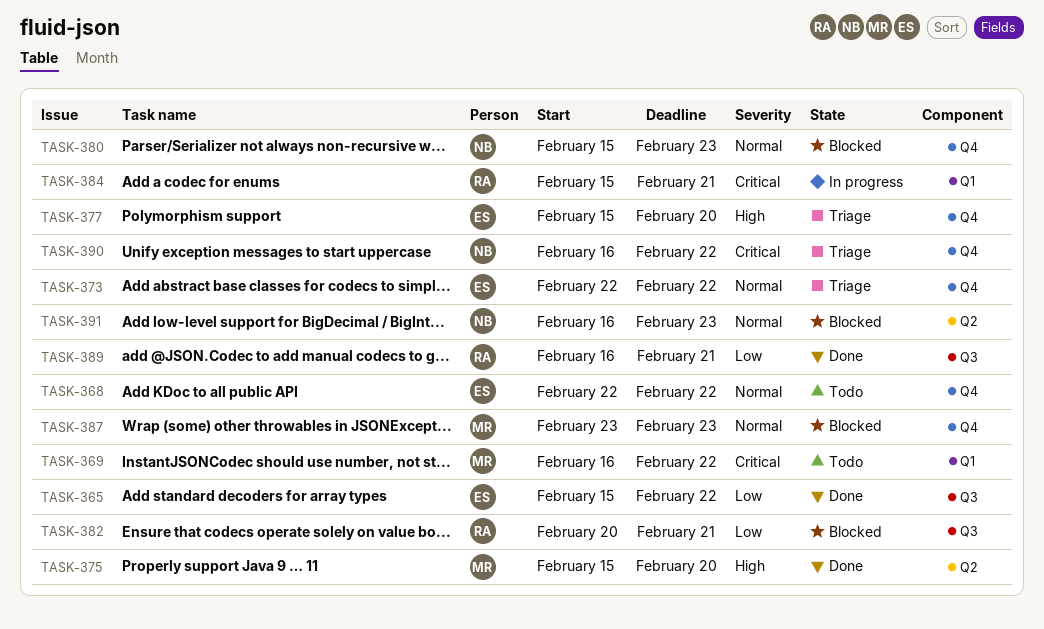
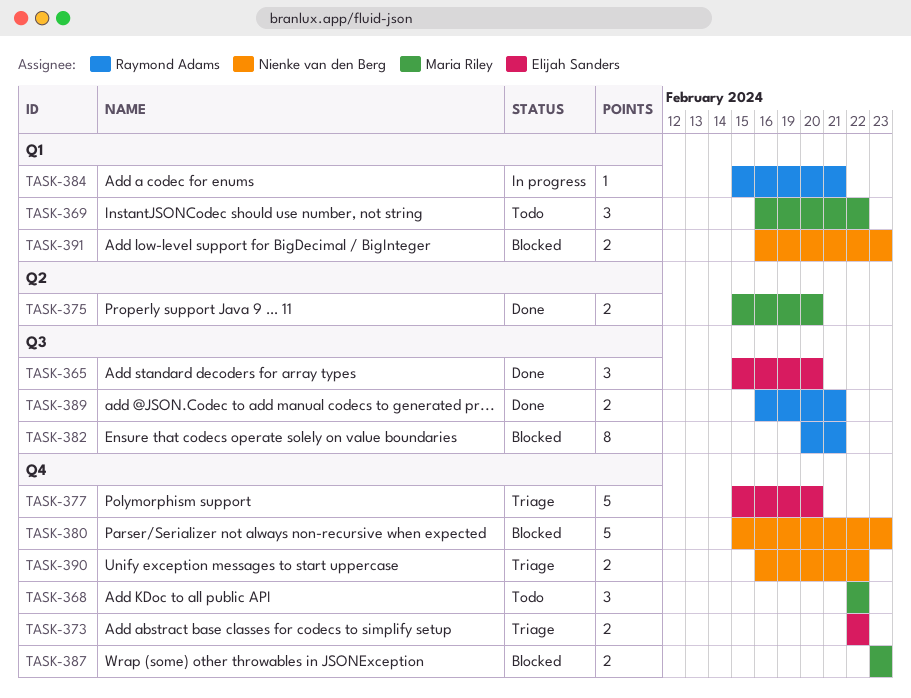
TASK-365, due: Feb 22 -> Feb 20
TASK-368, owner: Elijah Sanders -> Maria Riley
TASK-391, label: Q2 -> Q1

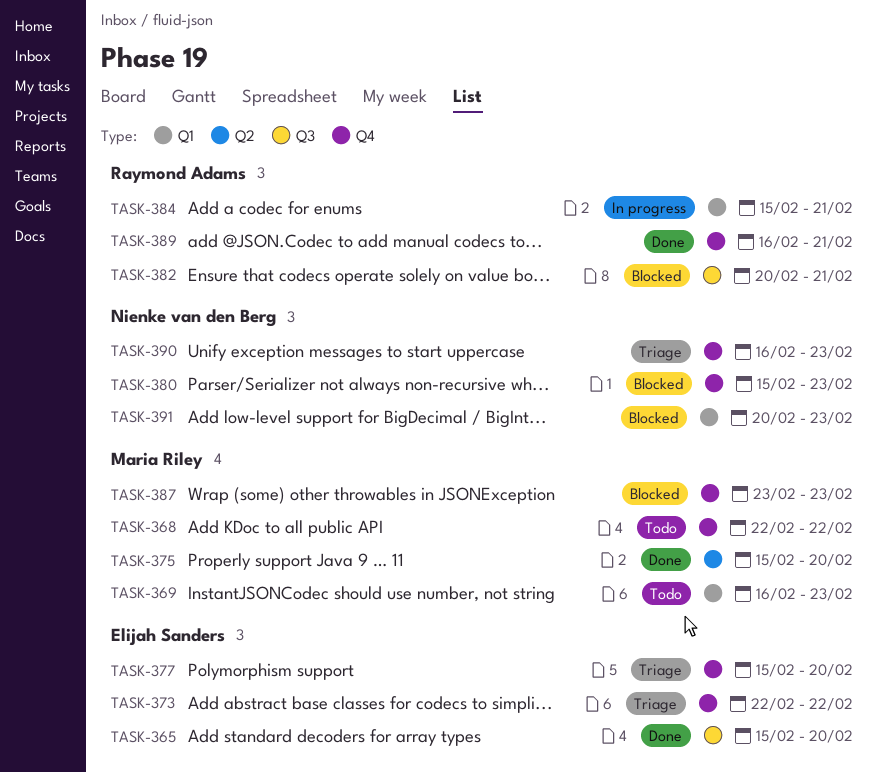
TASK-369, due: Feb 22 -> Feb 23
TASK-389, label: Q3 -> Q4
TASK-390, due: Feb 22 -> Feb 23
TASK-391, start: Feb 16 -> Feb 20

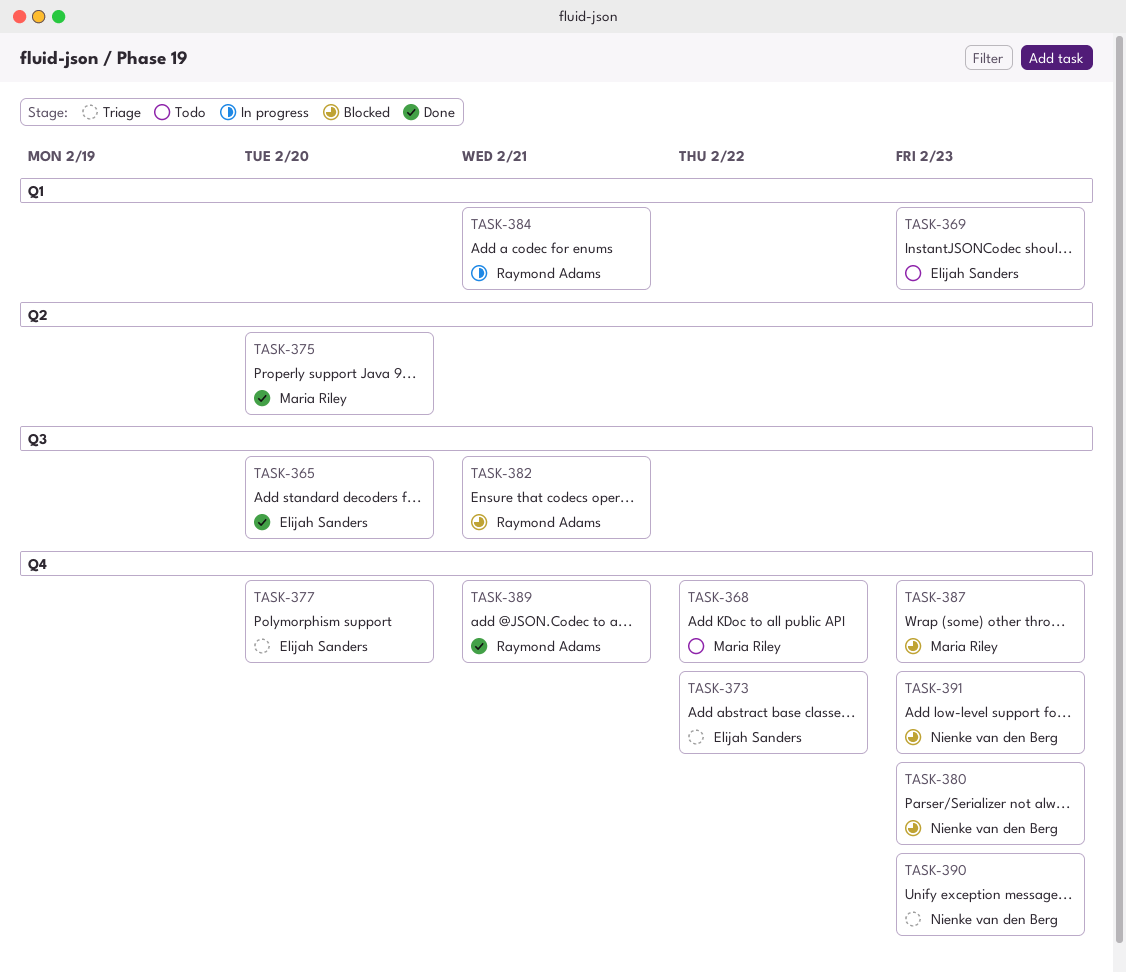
TASK-369, owner: Maria Riley -> Elijah Sanders
TASK-391, label: Q1 -> Q4

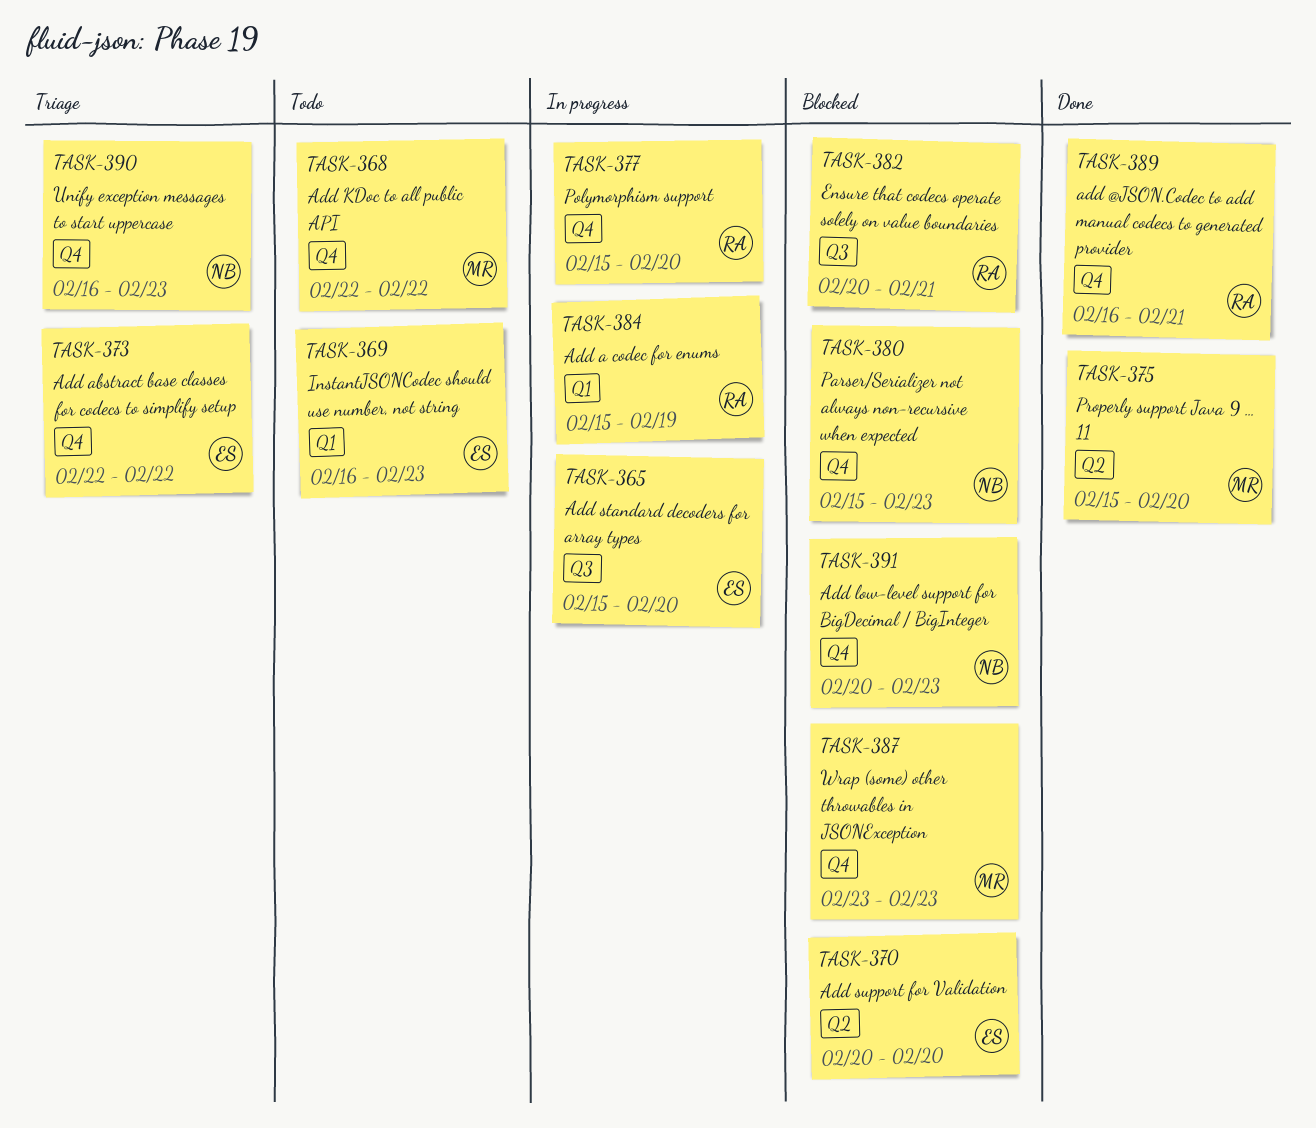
TASK-365, status: Done -> In progress
TASK-370: none -> present
TASK-377, status: Triage -> In progress
TASK-377, owner: Elijah Sanders -> Raymond Adams
TASK-384, due: Feb 21 -> Feb 19

